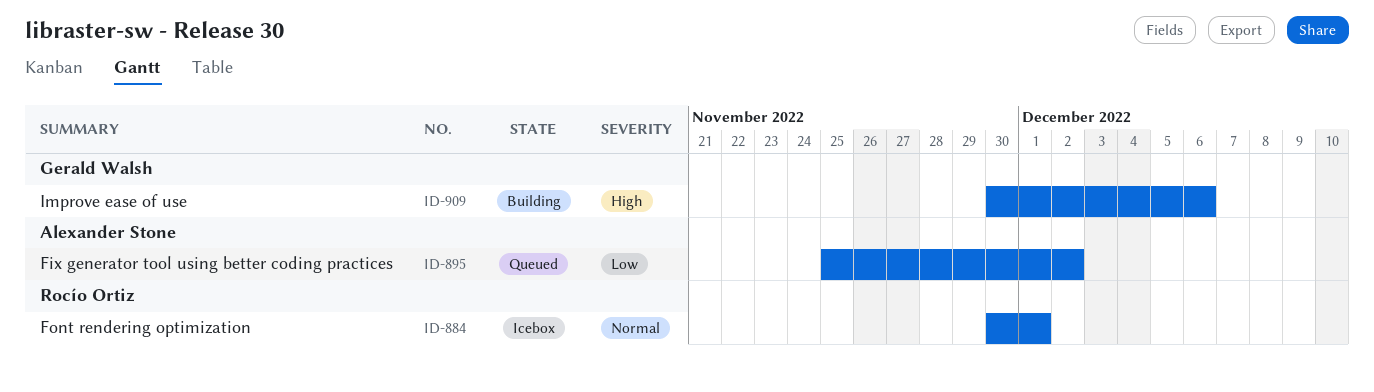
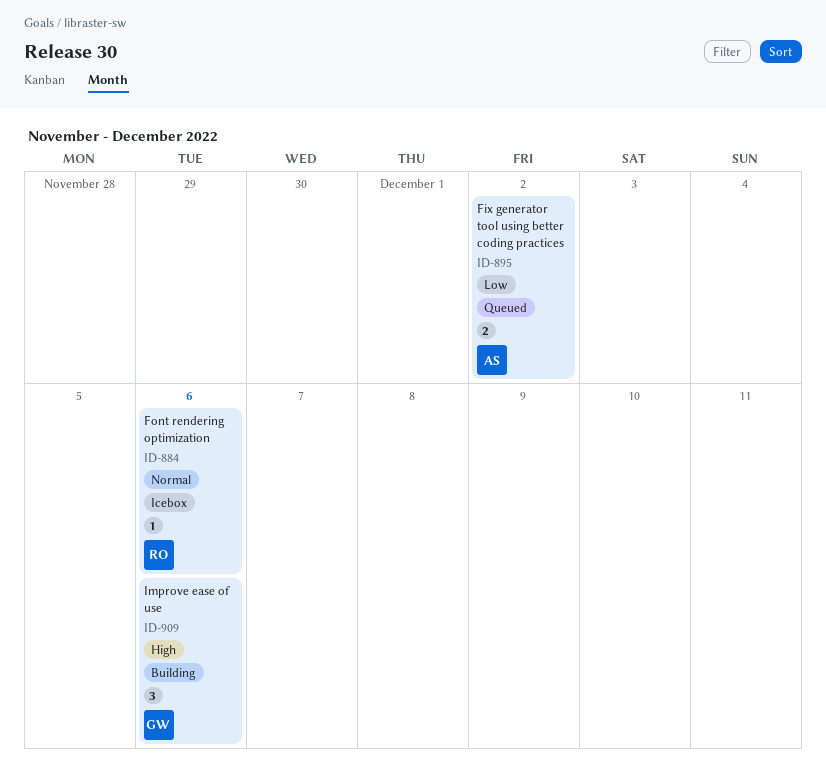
ID-884, due: Dec 1 -> Dec 6

